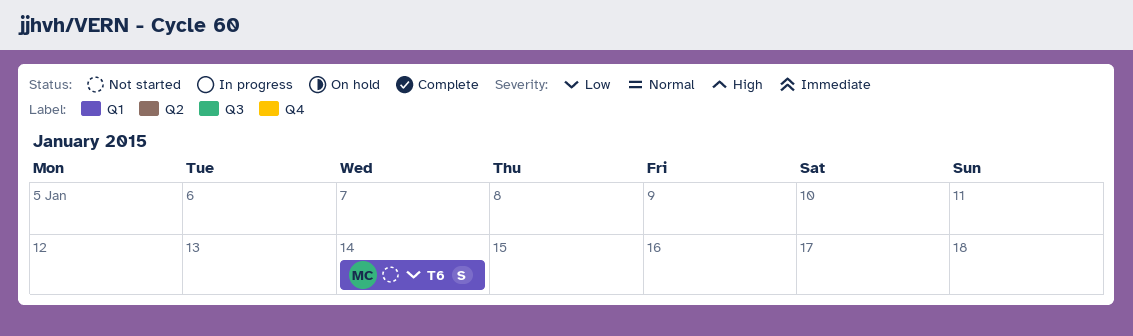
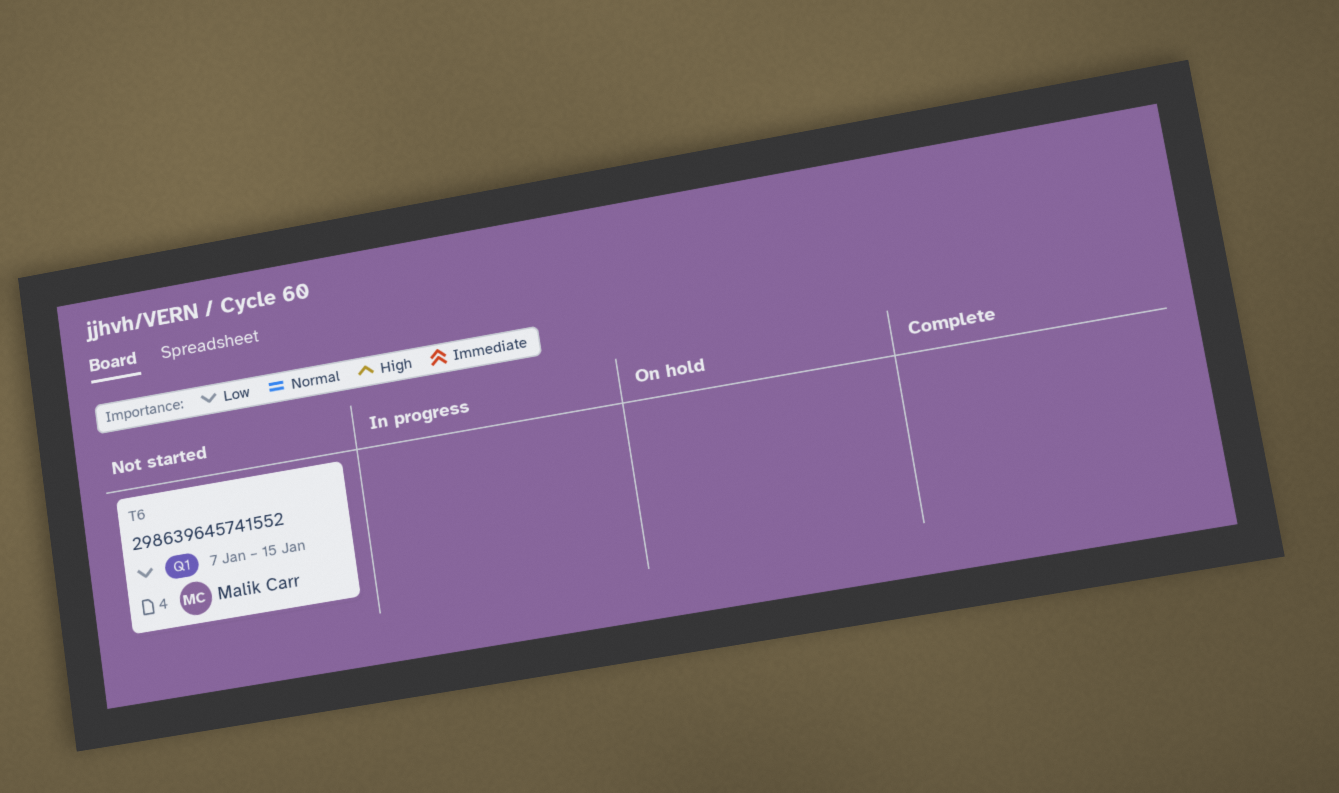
T6, start: Jan 14 -> Jan 7
T6, due: Jan 14 -> Jan 15

